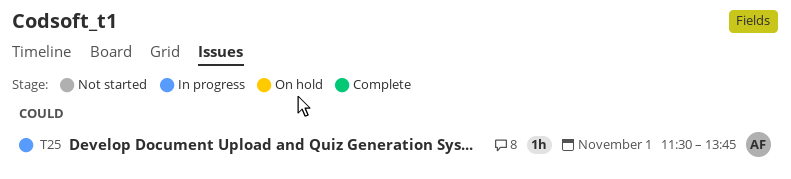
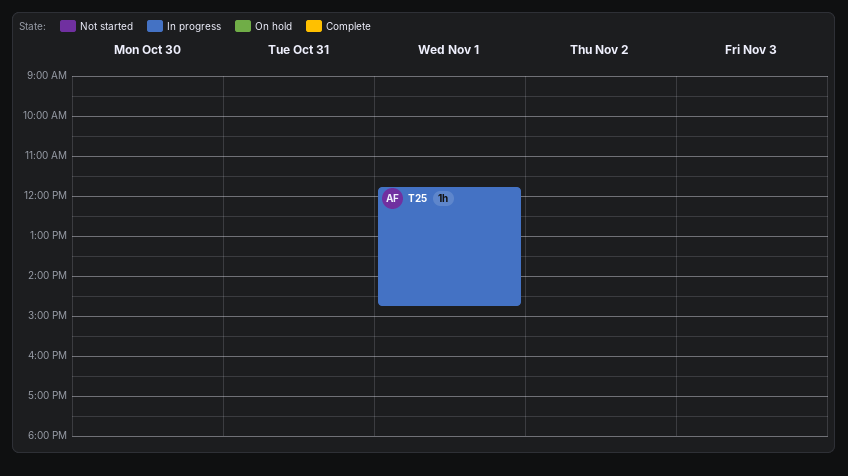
T25, begins: 11:30 -> 11:45
T25, ends: 13:45 -> 14:45

